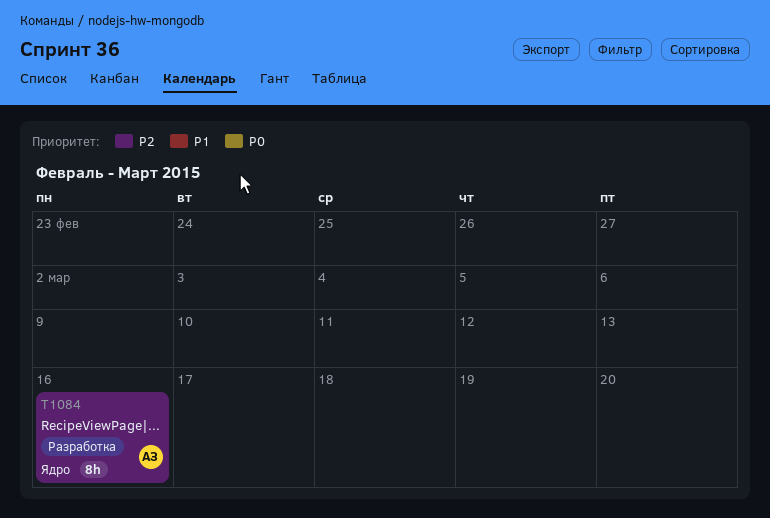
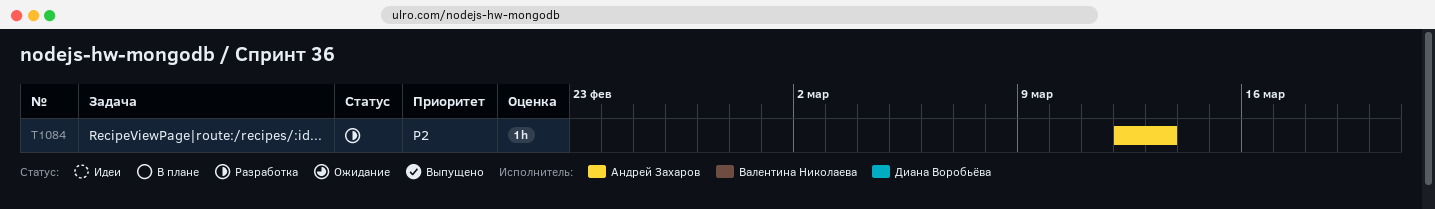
T1084, estimate: 8h -> 1h
T1084, due: Mar 16 -> Mar 13

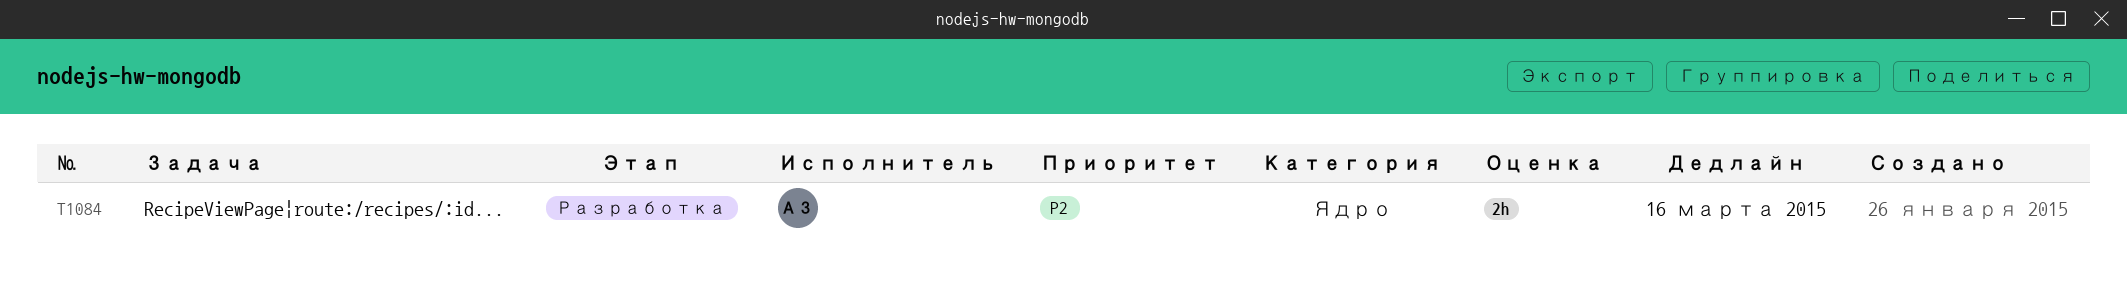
T1084, estimate: 1h -> 2h
T1084, due: Mar 13 -> Mar 16

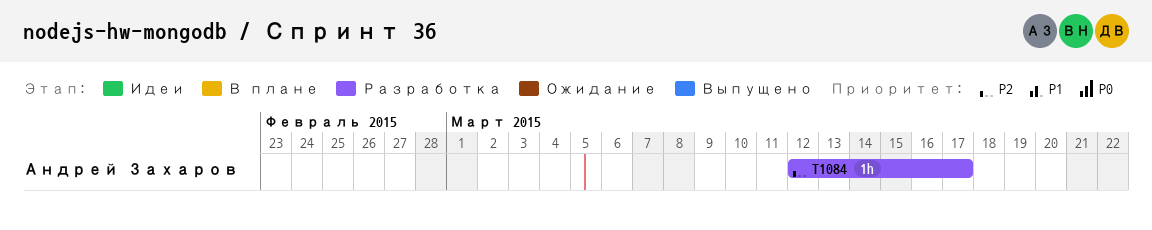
T1084, estimate: 2h -> 1h
T1084, due: Mar 16 -> Mar 17

